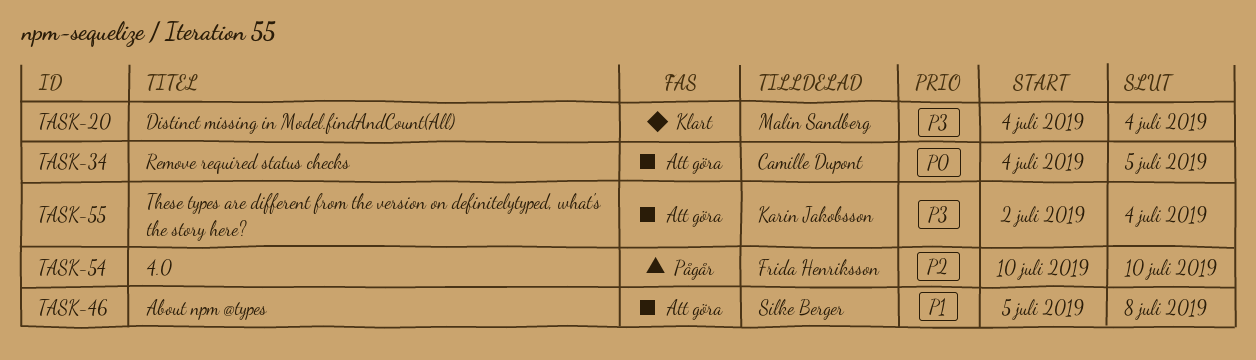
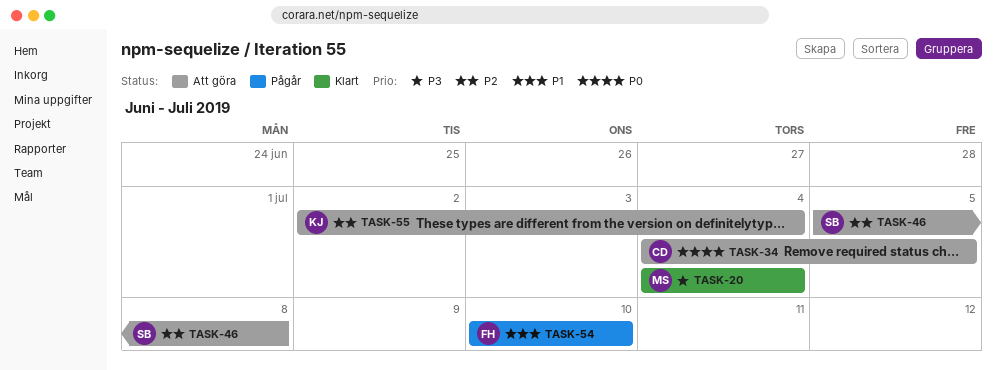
TASK-46, priority: P1 -> P2
TASK-54, priority: P2 -> P1
TASK-55, priority: P3 -> P2

